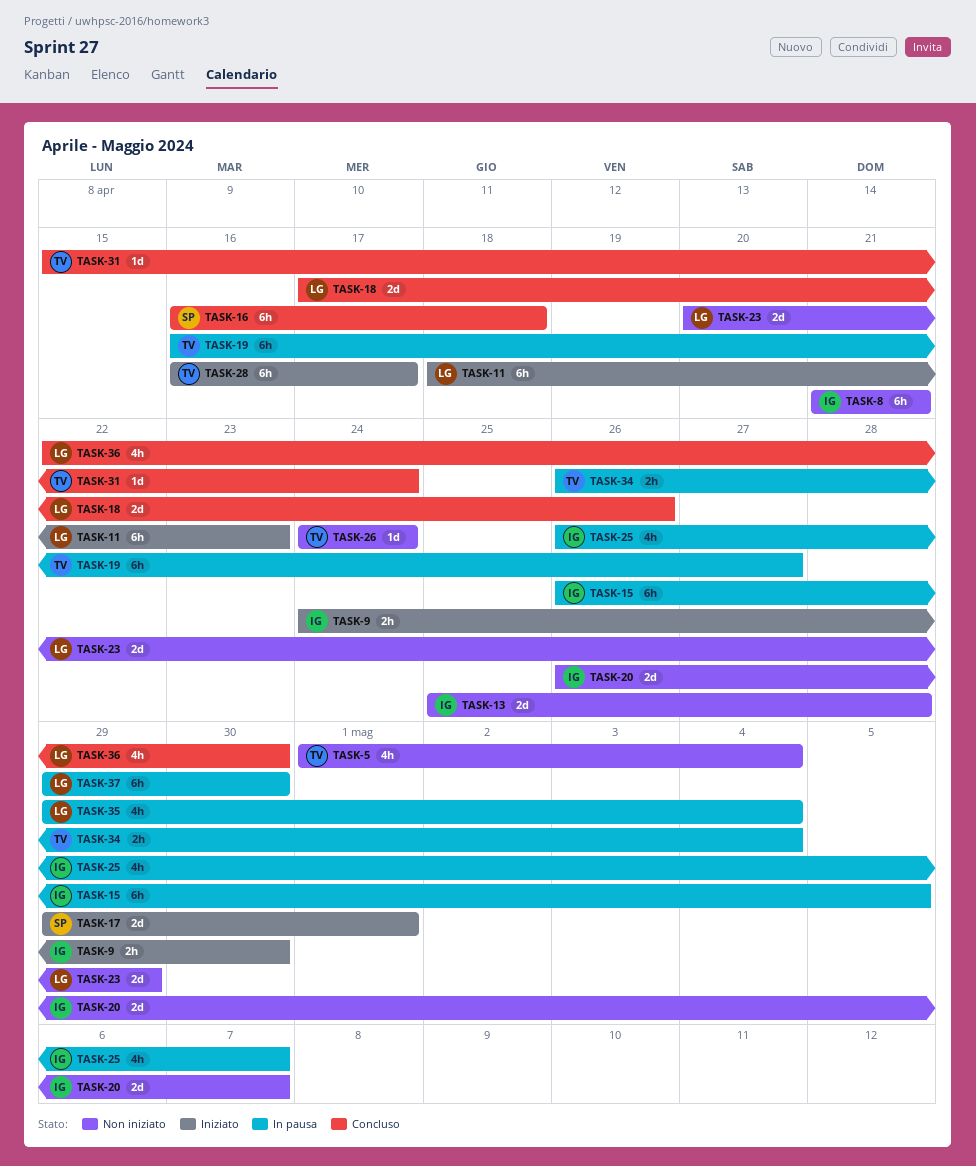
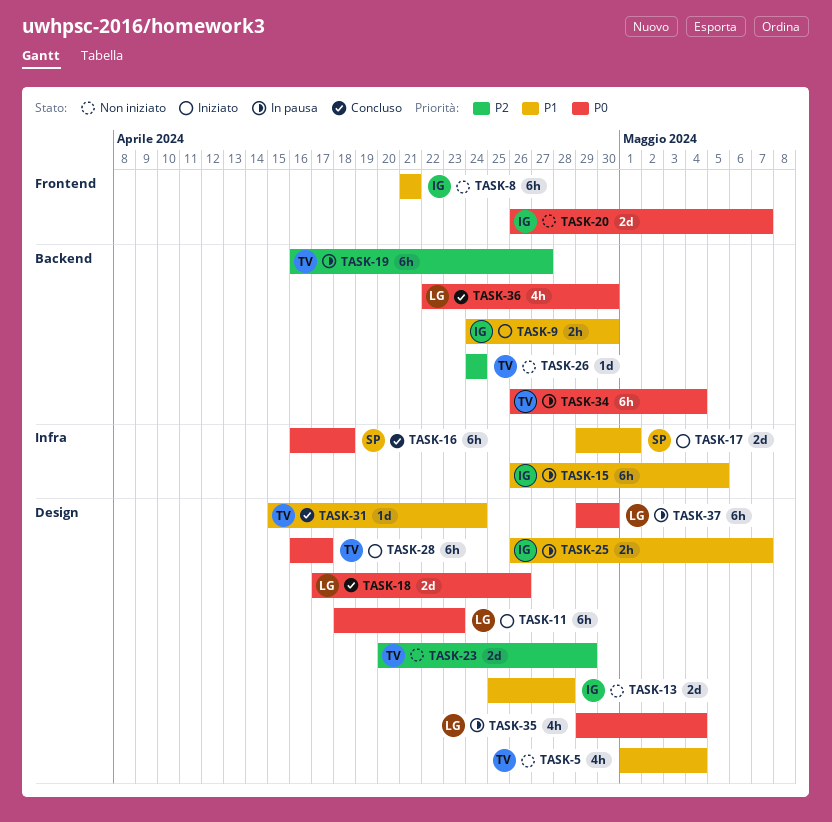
TASK-23, owner: LG -> TV
TASK-25, estimate: 4h -> 2h
TASK-34, estimate: 2h -> 6h

